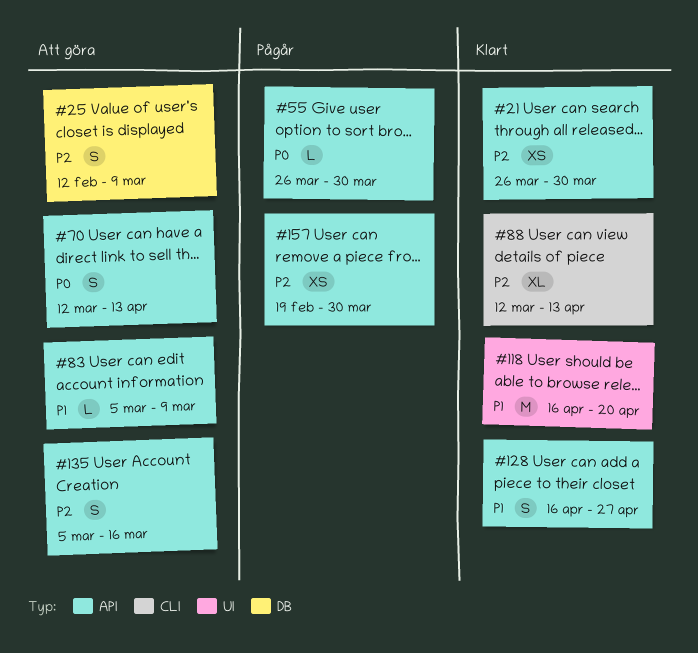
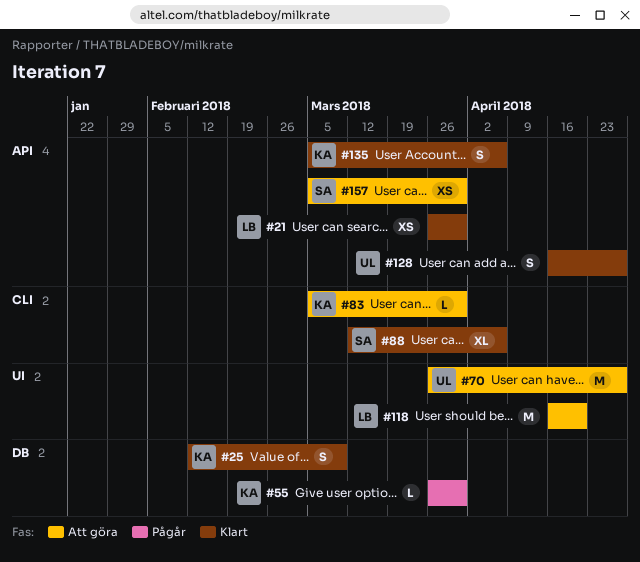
#25, status: Att göra -> Klart
#55, label: API -> DB
#70, label: API -> UI
#70, estimate: S -> M
#70, start: Mar 12 -> Mar 26
#70, due: Apr 13 -> Apr 27
#83, label: API -> CLI
#83, due: Mar 9 -> Mar 30
#88, due: Apr 13 -> Apr 6
#118, status: Klart -> Att göra
#135, status: Att göra -> Klart
#135, due: Mar 16 -> Apr 6
#157, status: Pågår -> Att göra
#157, start: Feb 19 -> Mar 5

